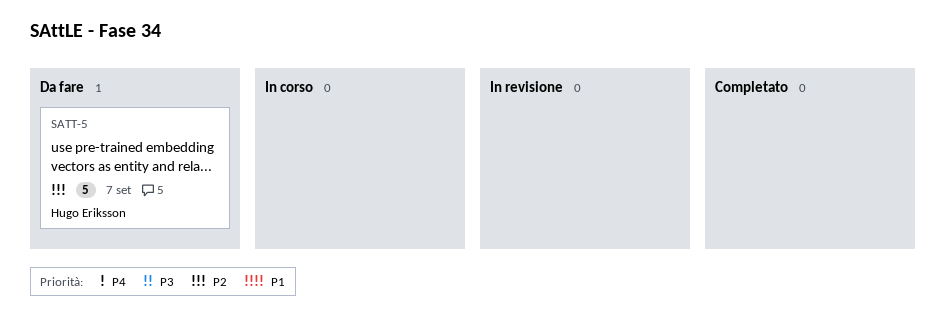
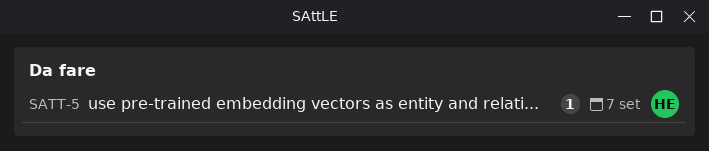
SATT-5, estimate: 5 -> 1

